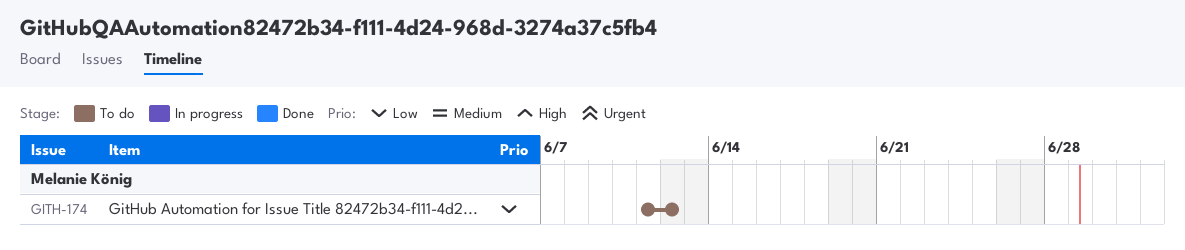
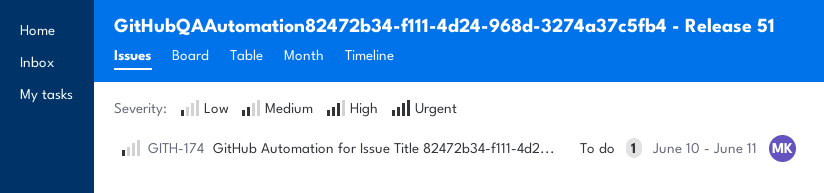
GITH-174, start: Jun 11 -> Jun 10
GITH-174, due: Jun 12 -> Jun 11

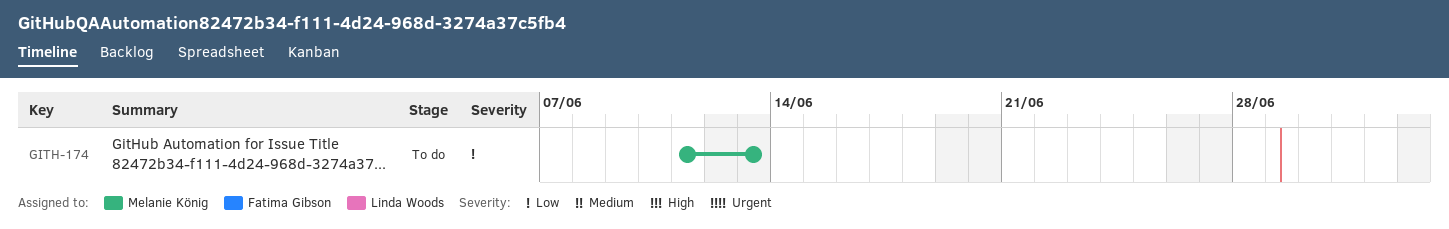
GITH-174, start: Jun 10 -> Jun 11
GITH-174, due: Jun 11 -> Jun 13

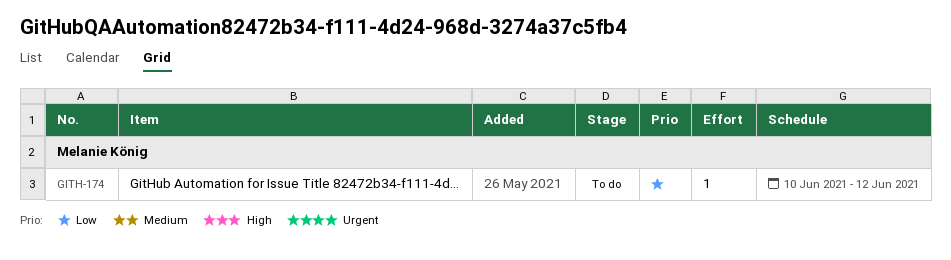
GITH-174, start: Jun 11 -> Jun 10
GITH-174, due: Jun 13 -> Jun 12

